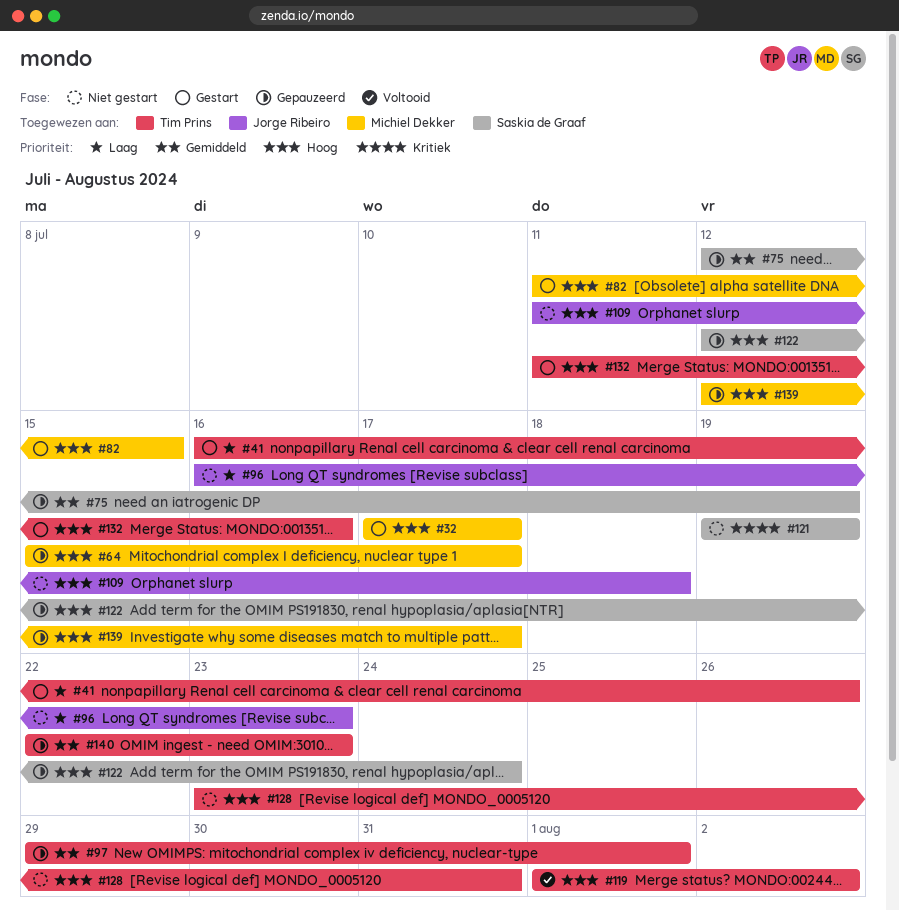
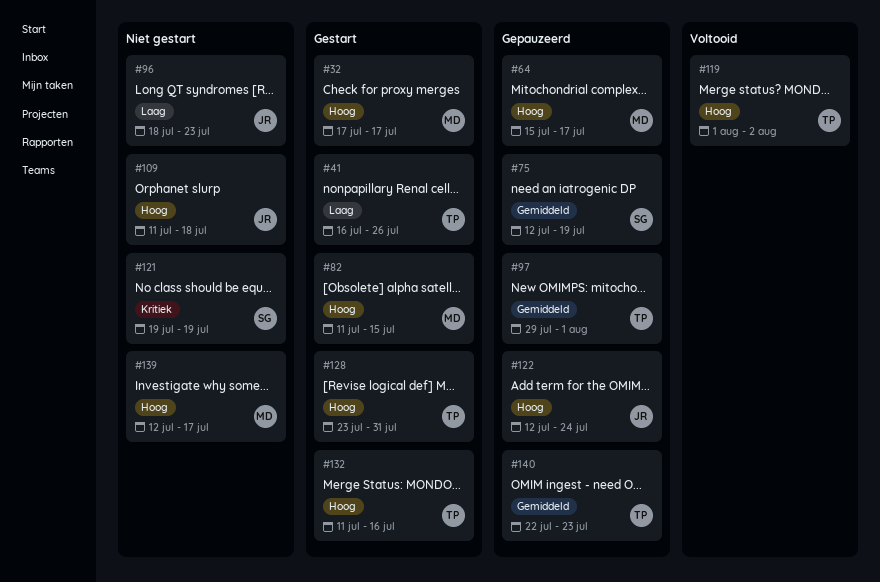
#96, start: Jul 16 -> Jul 18
#122, owner: Saskia de Graaf -> Jorge Ribeiro
#128, status: Niet gestart -> Gestart
#139, status: Gepauzeerd -> Niet gestart

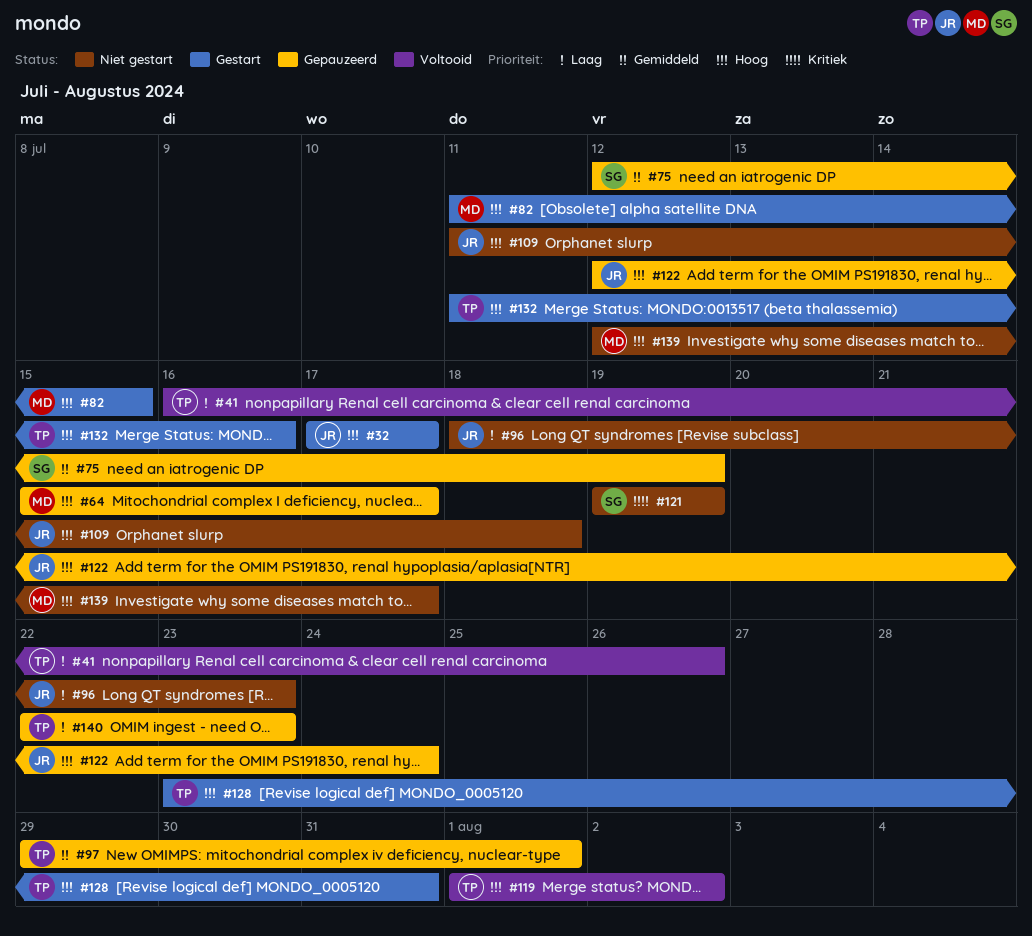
#32, owner: MD -> JR
#41, status: Gestart -> Voltooid
#140, priority: Gemiddeld -> Laag

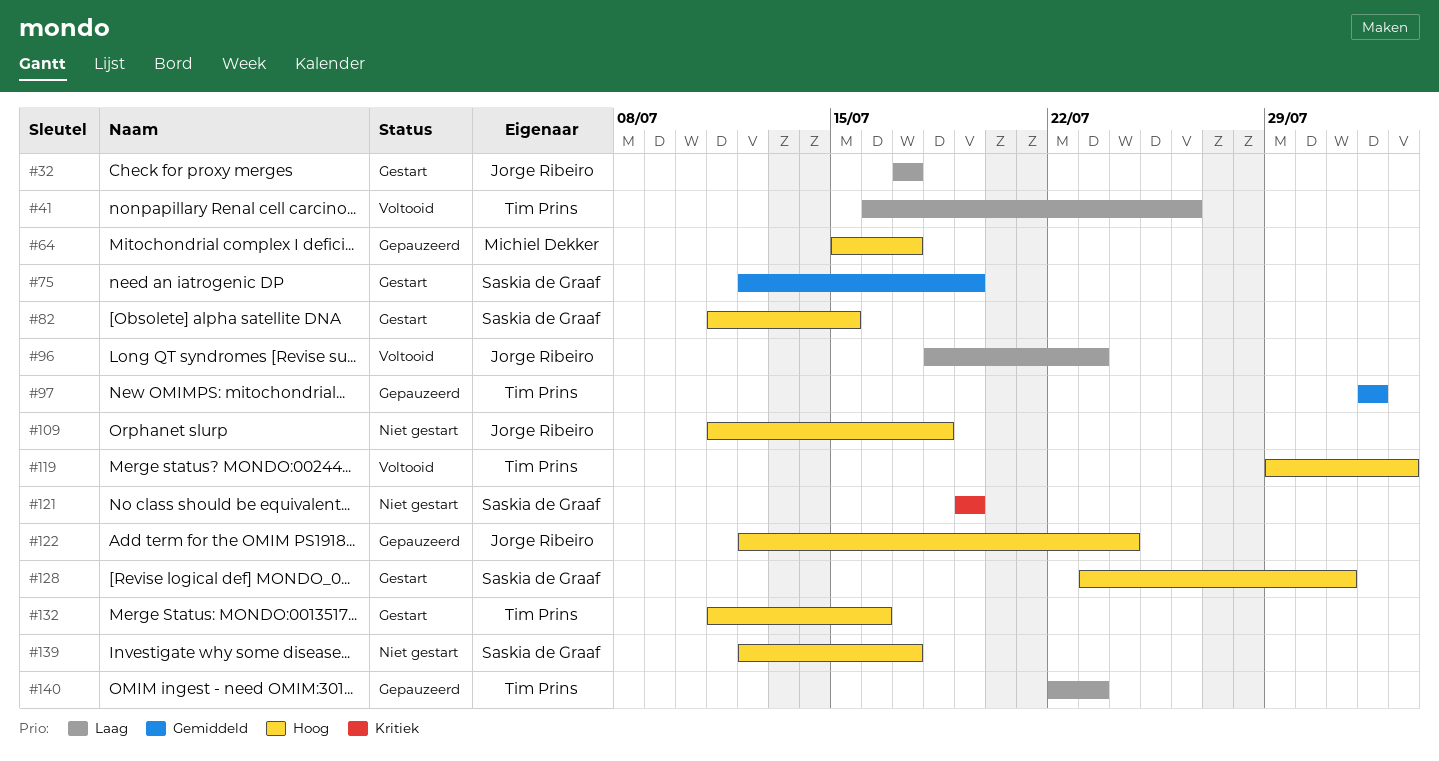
#32, priority: Hoog -> Laag
#75, status: Gepauzeerd -> Gestart
#82, owner: Michiel Dekker -> Saskia de Graaf
#96, status: Niet gestart -> Voltooid
#97, start: Jul 29 -> Aug 1
#119, start: Aug 1 -> Jul 29
#128, owner: Tim Prins -> Saskia de Graaf
#139, owner: Michiel Dekker -> Saskia de Graaf

